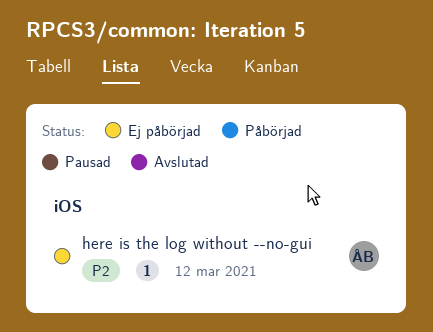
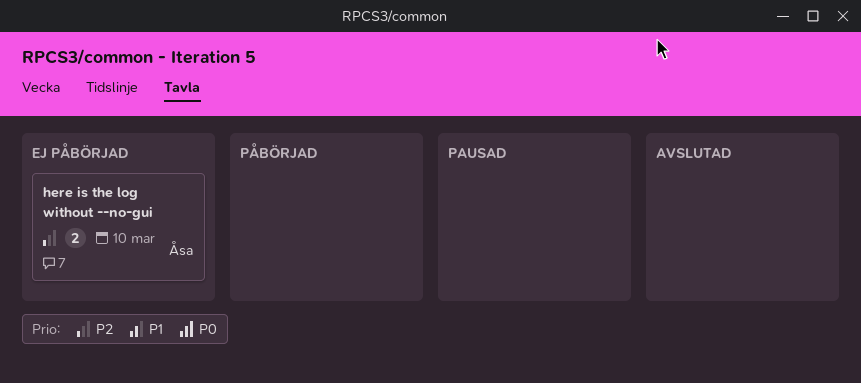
here is the log without --no-gui, estimate: 1 -> 2
here is the log without --no-gui, due: Mar 12 -> Mar 10

